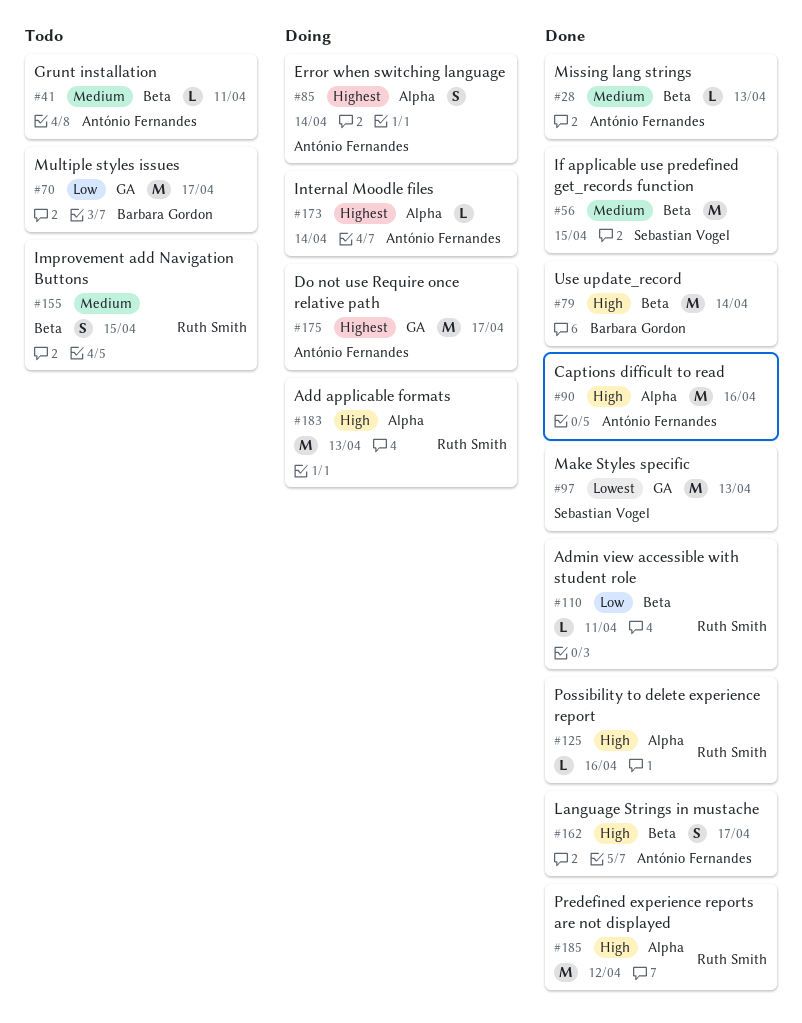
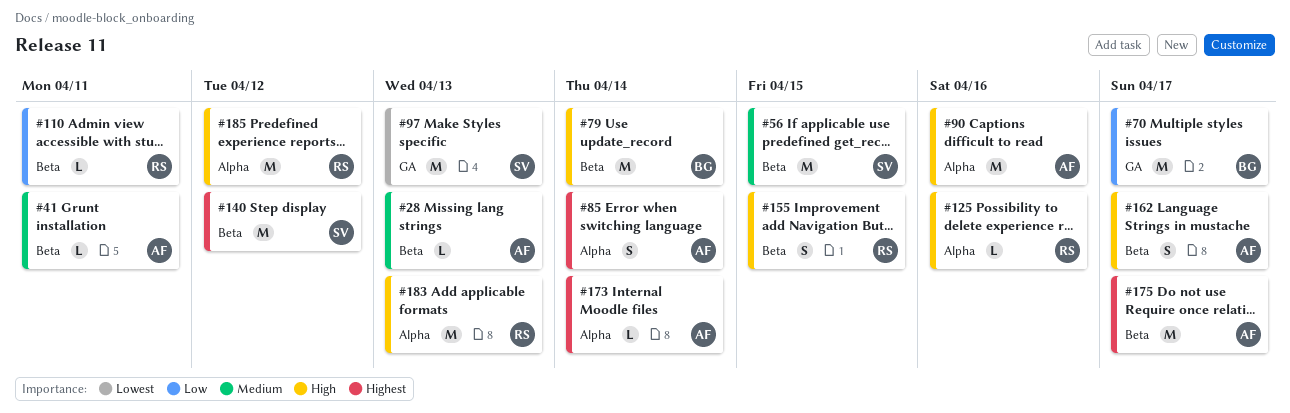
#140: none -> present
#155, priority: Medium -> High
#175, label: GA -> Beta

